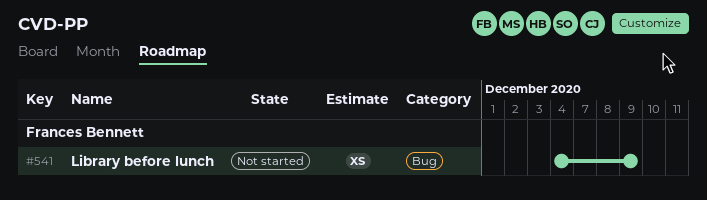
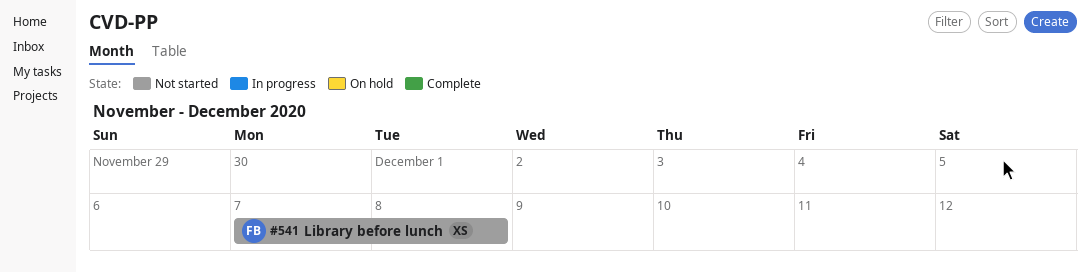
#541, start: Dec 4 -> Dec 7
#541, due: Dec 9 -> Dec 8

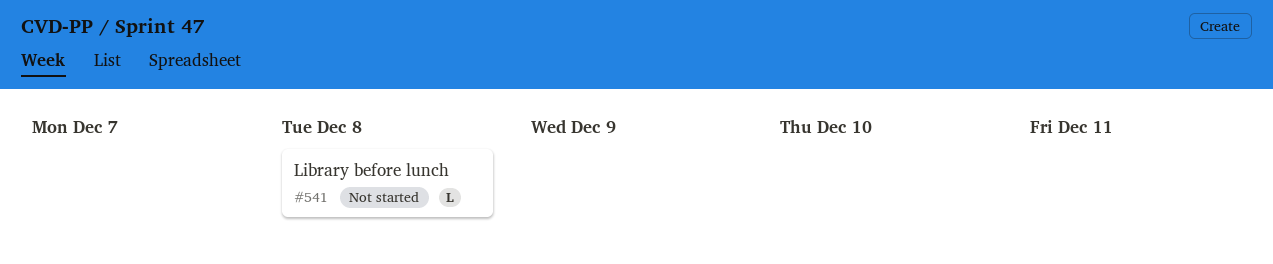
#541, estimate: XS -> L

